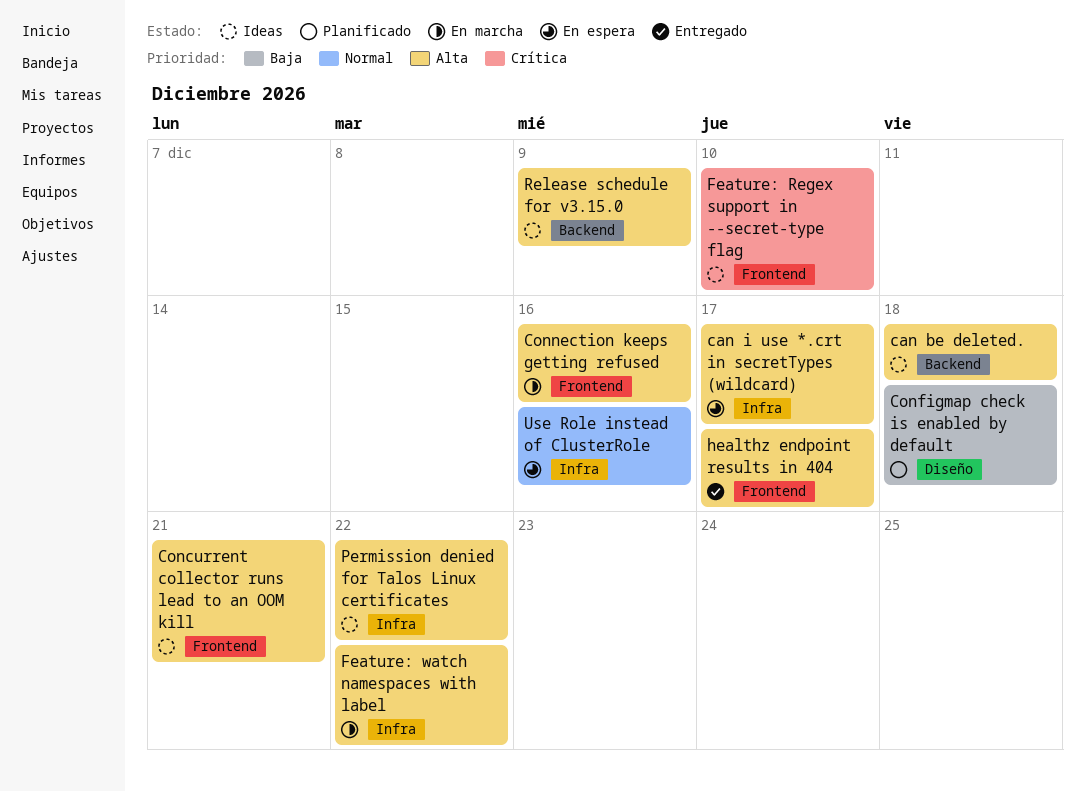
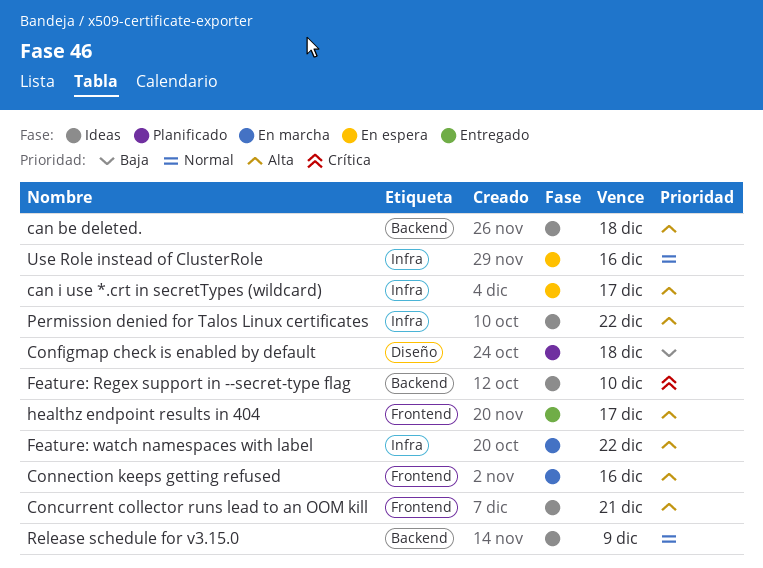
Feature: Regex support in --secret-type flag, label: Frontend -> Backend
Release schedule for v3.15.0, priority: Alta -> Normal

